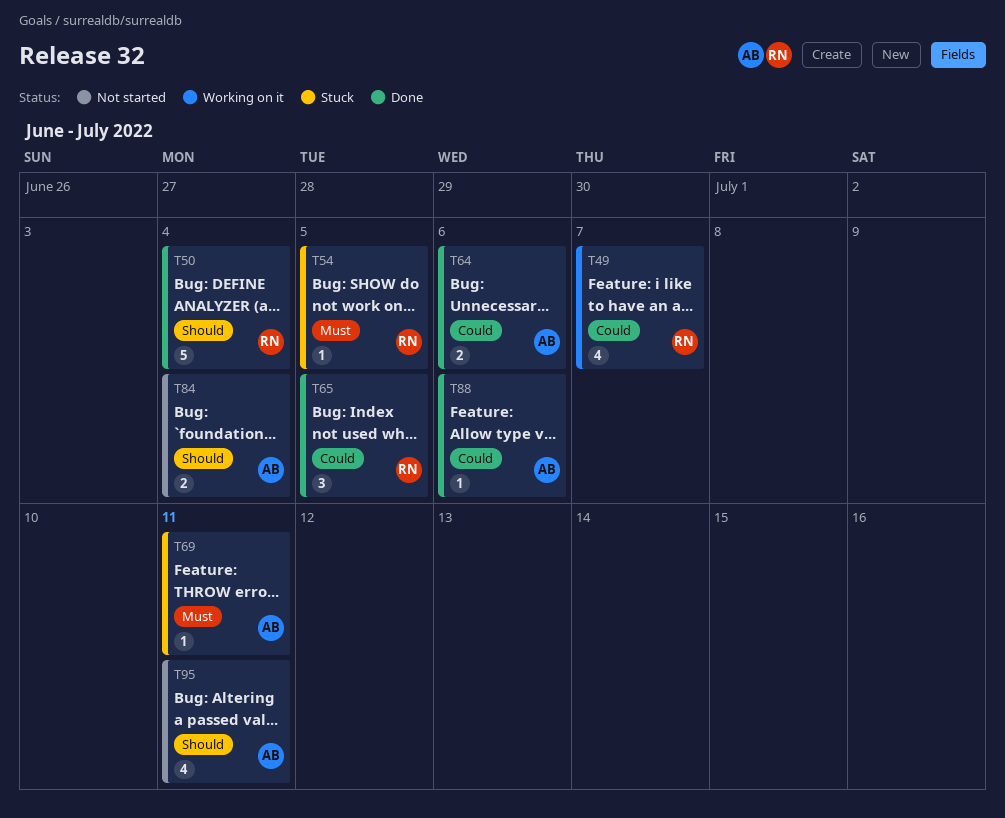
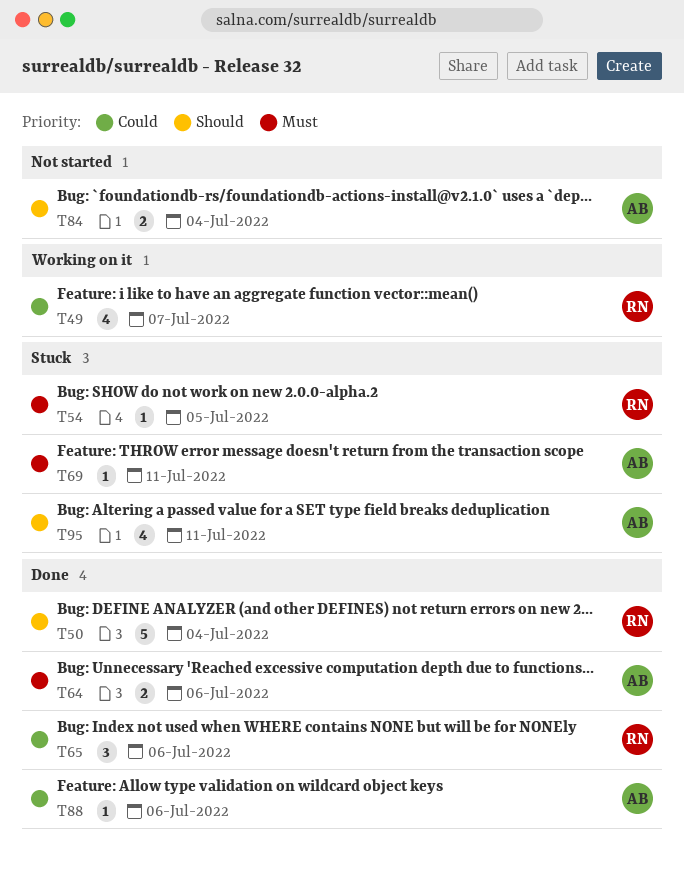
T64, priority: Could -> Must
T65, due: Jul 5 -> Jul 6
T95, status: Not started -> Stuck

